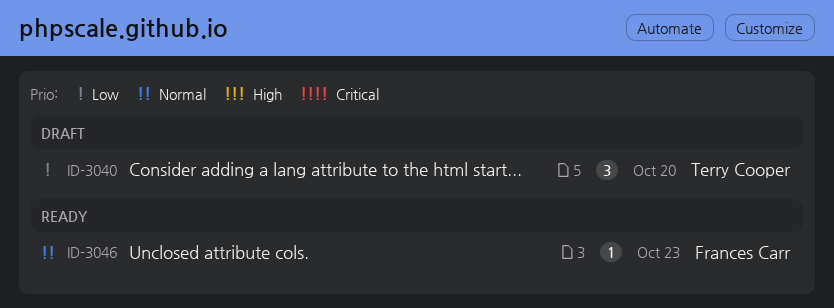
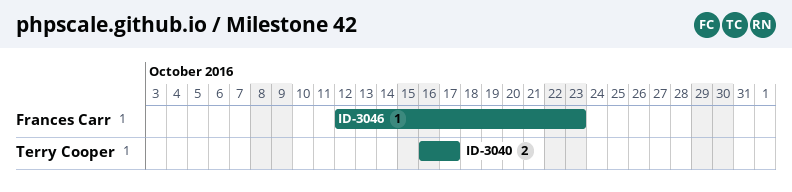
ID-3040, estimate: 3 -> 2
ID-3040, due: Oct 20 -> Oct 17

